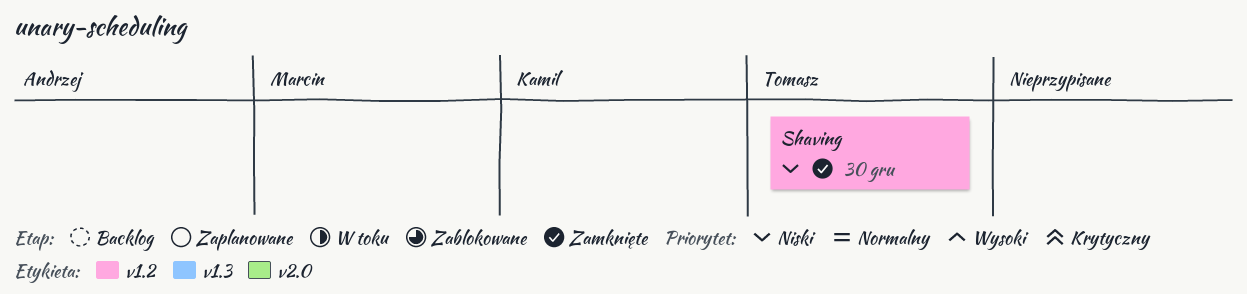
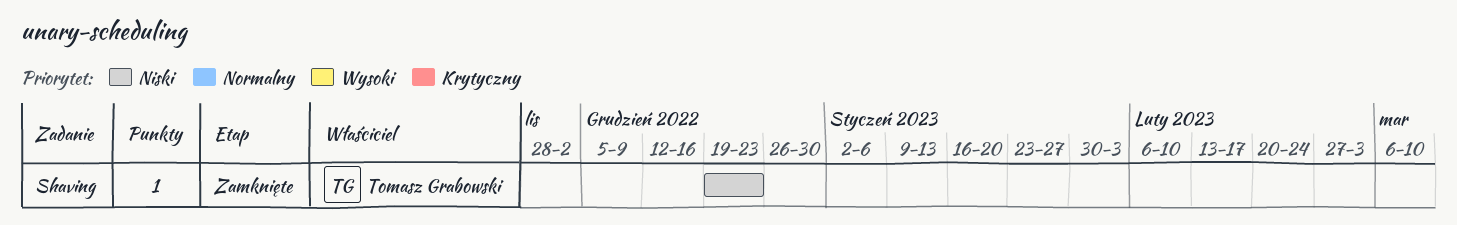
Shaving, due: Dec 30 -> Dec 23

